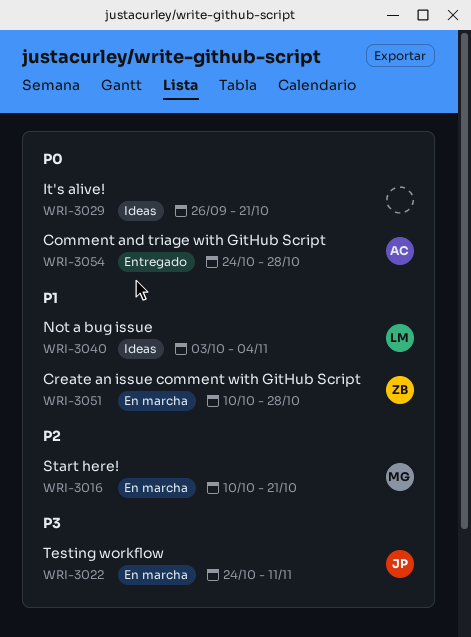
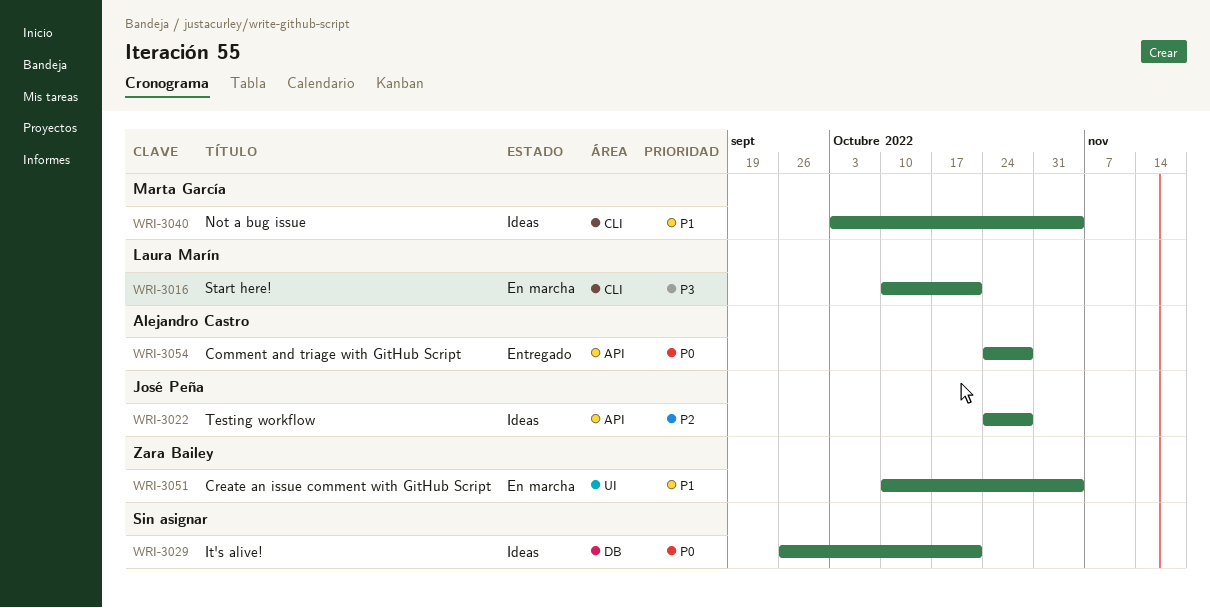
WRI-3016, owner: Marta García -> Laura Marín
WRI-3016, priority: P2 -> P3
WRI-3022, status: En marcha -> Ideas
WRI-3022, priority: P3 -> P2
WRI-3022, due: Nov 11 -> Oct 28
WRI-3040, owner: Laura Marín -> Marta García
WRI-3051, due: Oct 28 -> Nov 4

